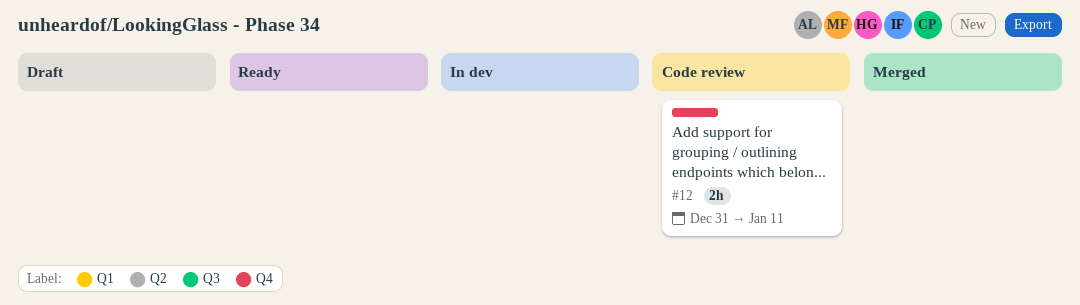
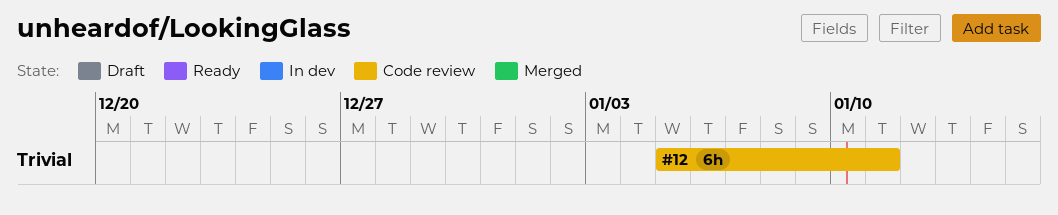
#12, estimate: 2h -> 6h
#12, start: Dec 31 -> Jan 5

